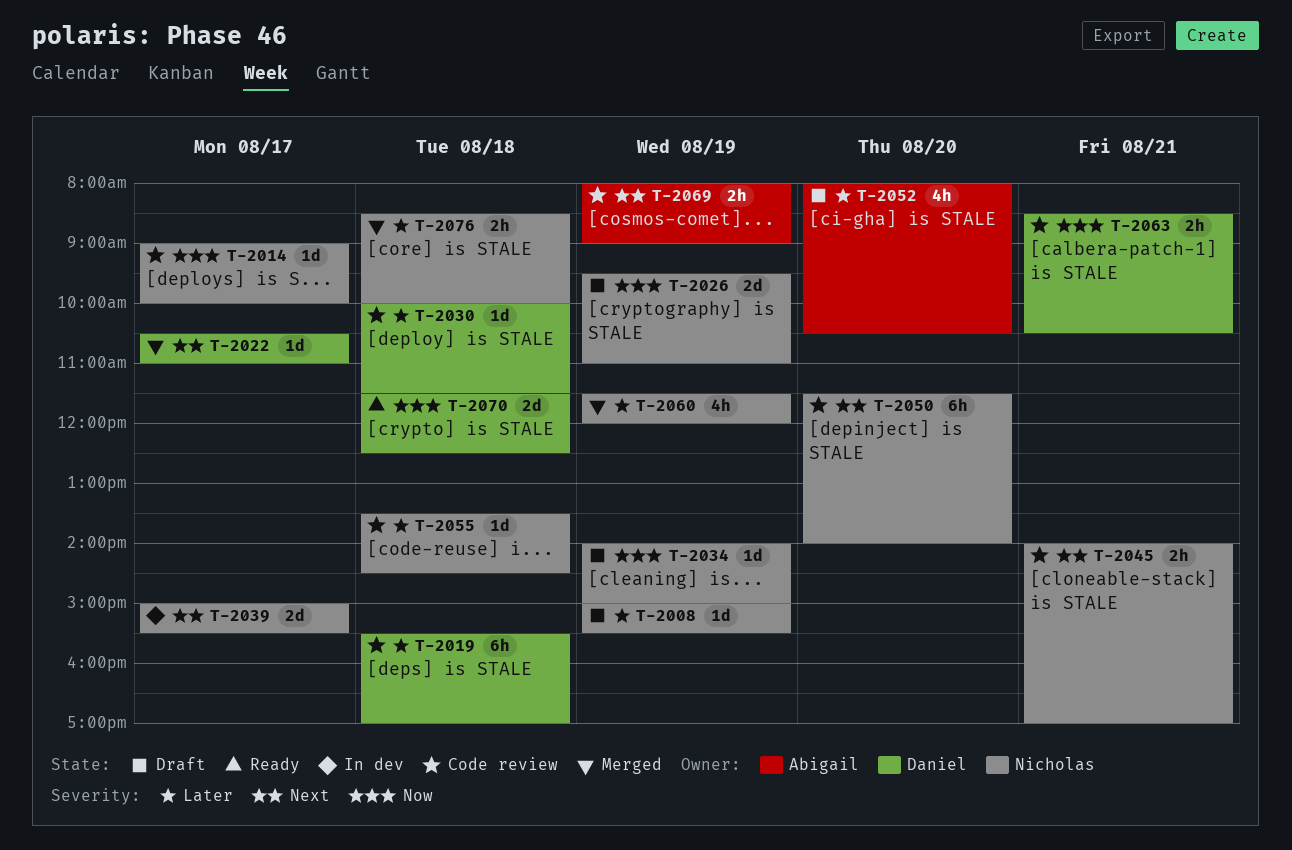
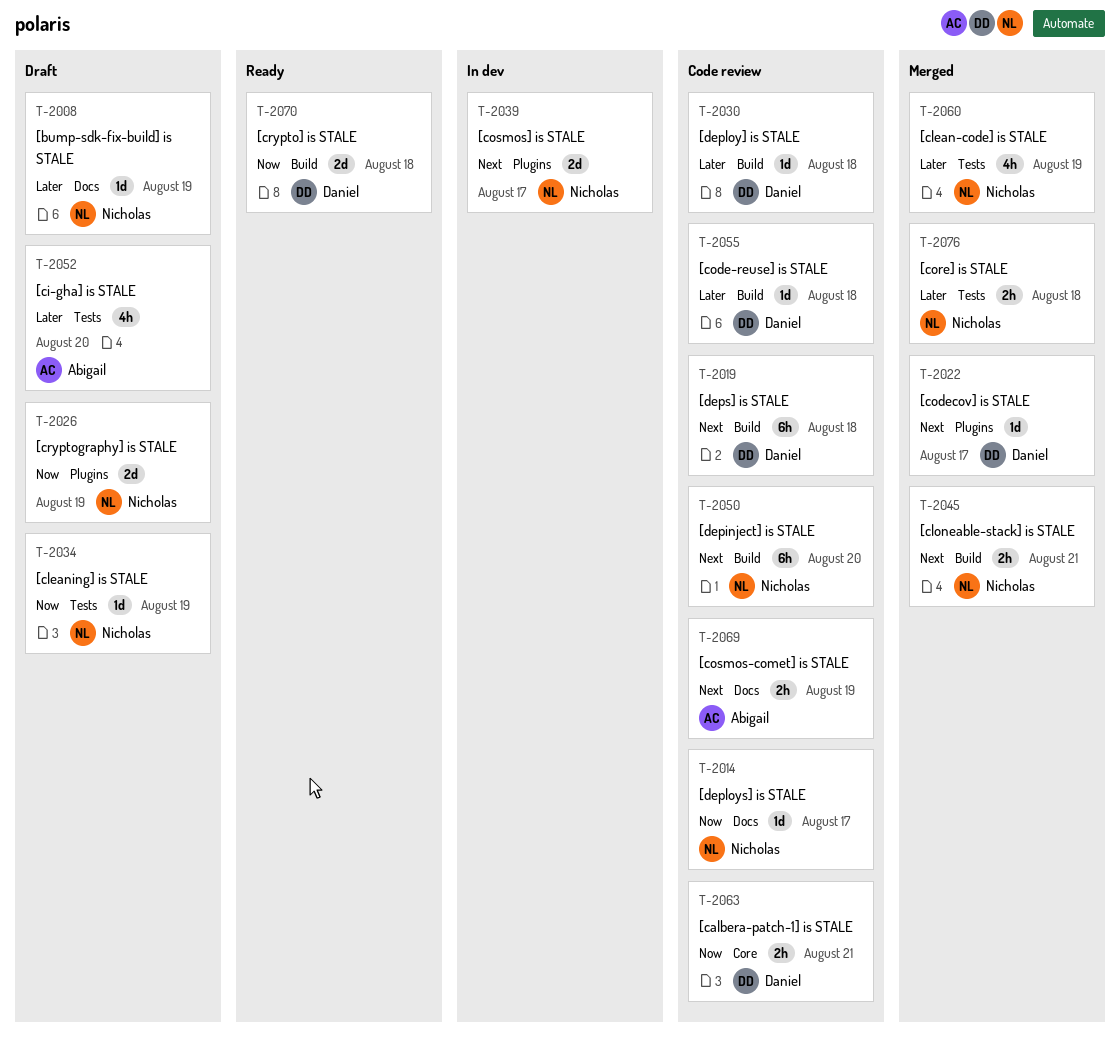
T-2019, priority: Later -> Next
T-2045, status: Code review -> Merged
T-2055, owner: Nicholas -> Daniel

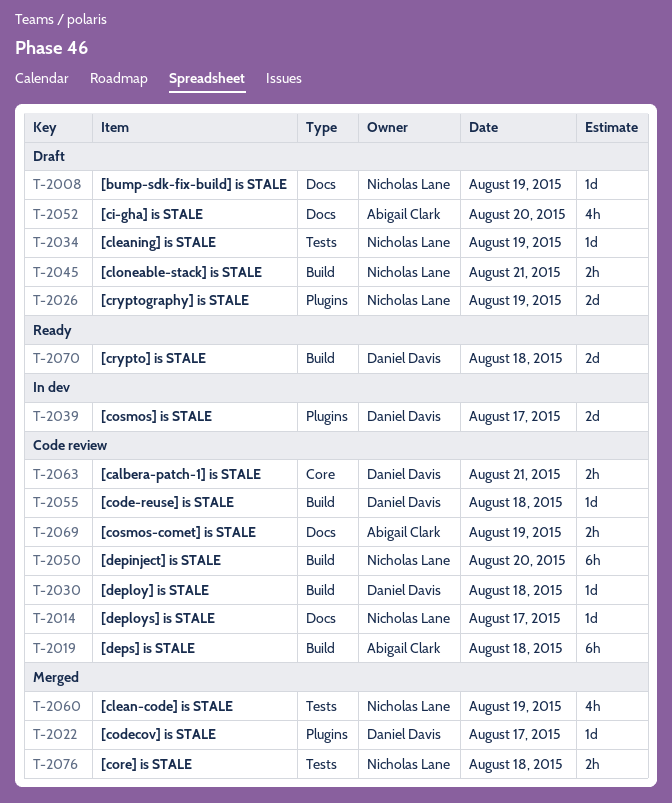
T-2019, owner: Daniel Davis -> Abigail Clark
T-2039, owner: Nicholas Lane -> Daniel Davis
T-2045, status: Merged -> Draft
T-2052, label: Tests -> Docs

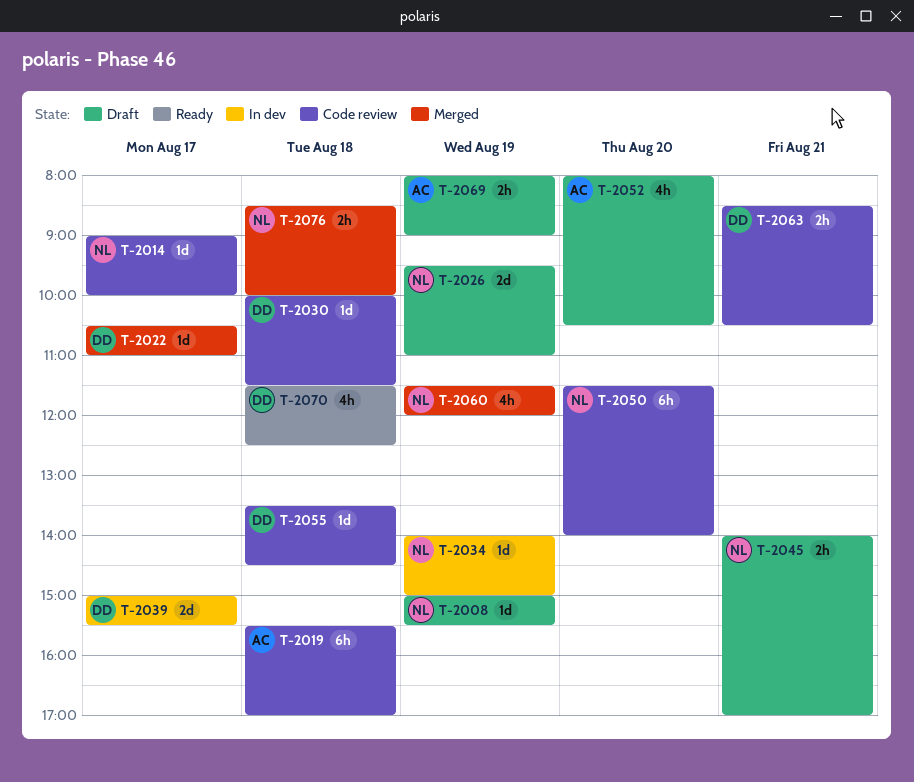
T-2034, status: Draft -> In dev
T-2069, status: Code review -> Draft
T-2070, estimate: 2d -> 4h

